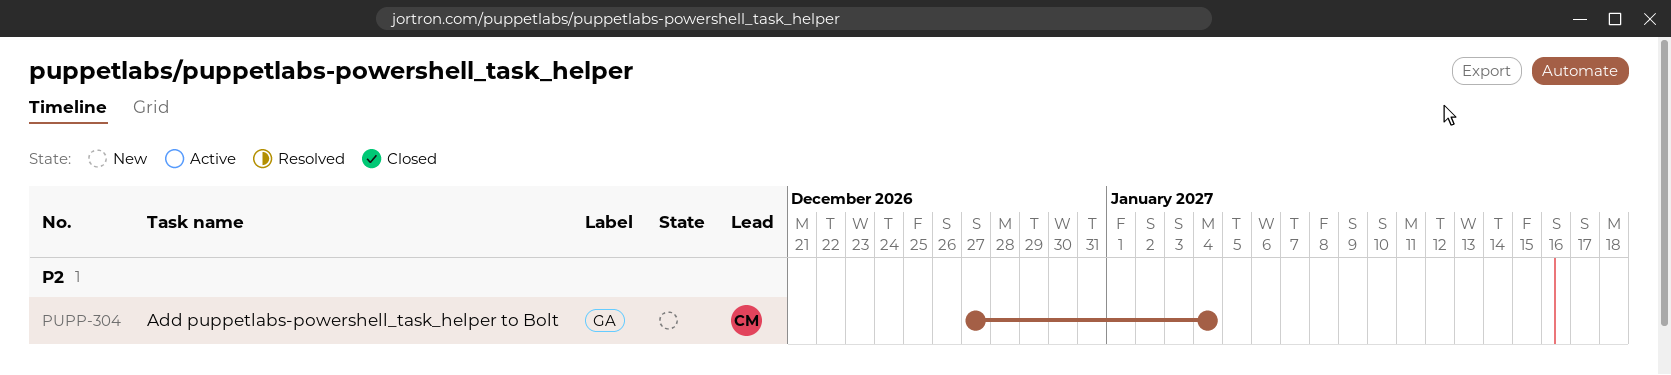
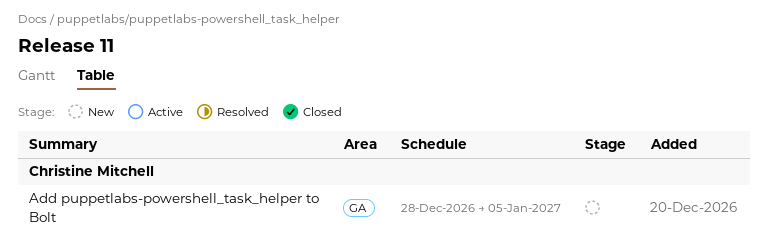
Add puppetlabs-powershell_task_helper to Bolt, start: Dec 27 -> Dec 28
Add puppetlabs-powershell_task_helper to Bolt, due: Jan 4 -> Jan 5

